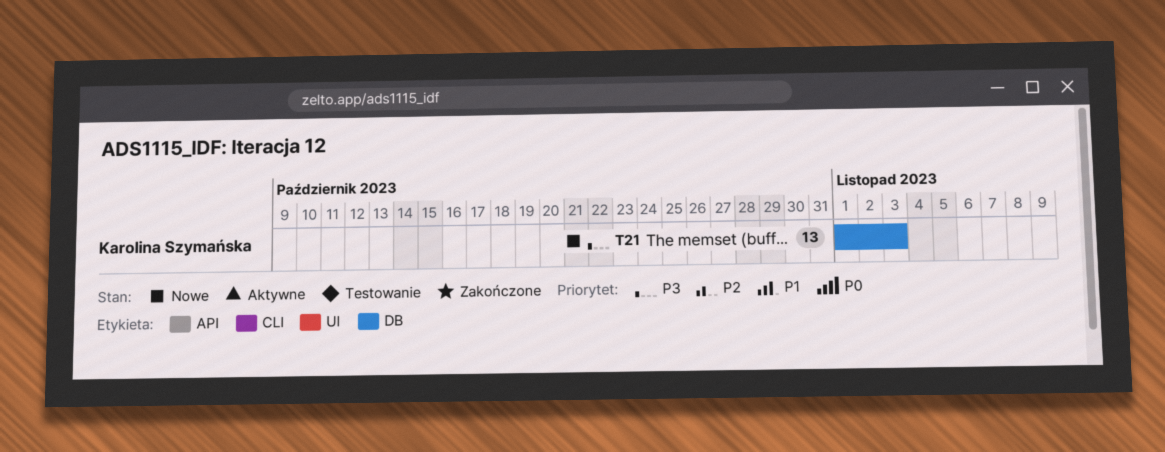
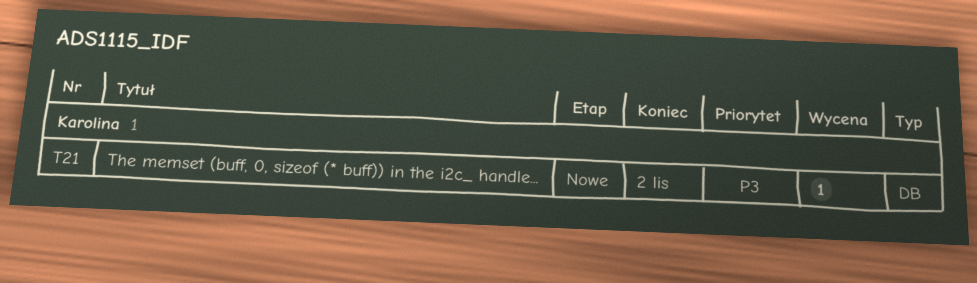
T21, estimate: 13 -> 1
T21, due: Nov 3 -> Nov 2

